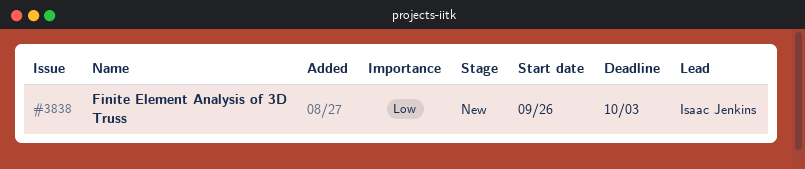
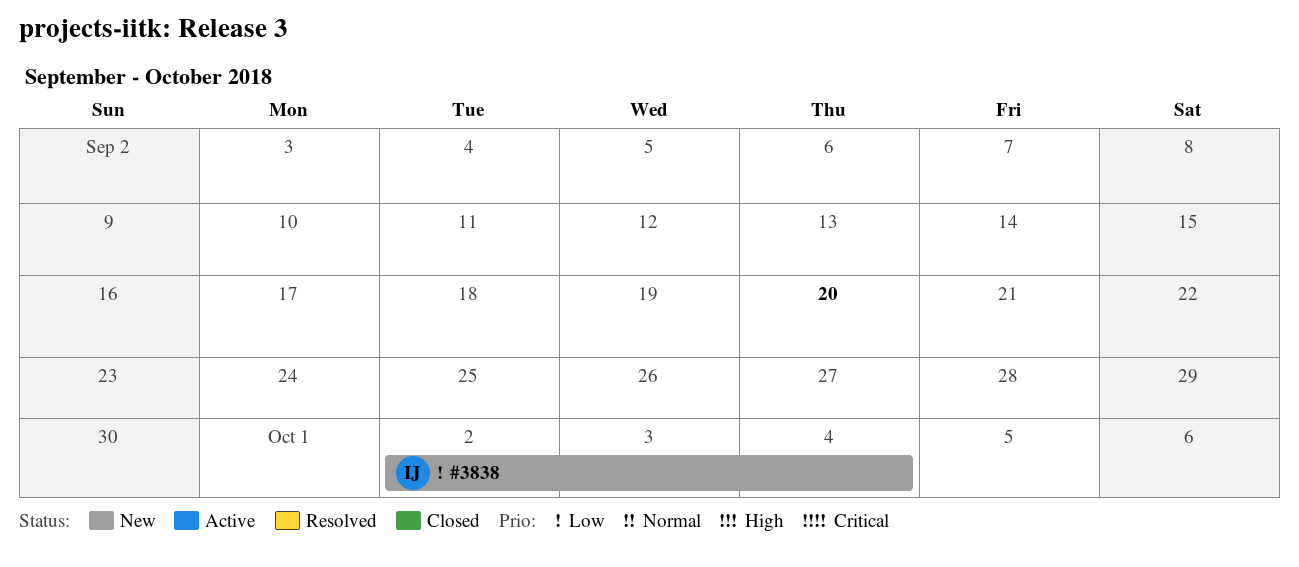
#3838, start: Sep 26 -> Oct 2
#3838, due: Oct 3 -> Oct 4

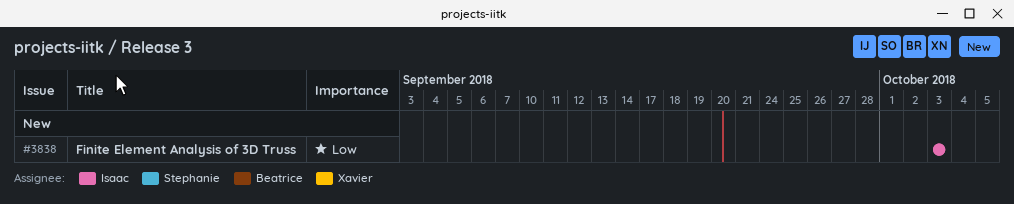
#3838, start: Oct 2 -> Oct 3
#3838, due: Oct 4 -> Oct 3

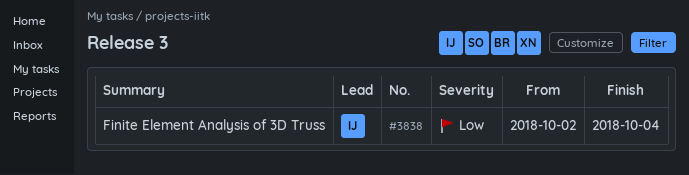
#3838, start: Oct 3 -> Oct 2
#3838, due: Oct 3 -> Oct 4

